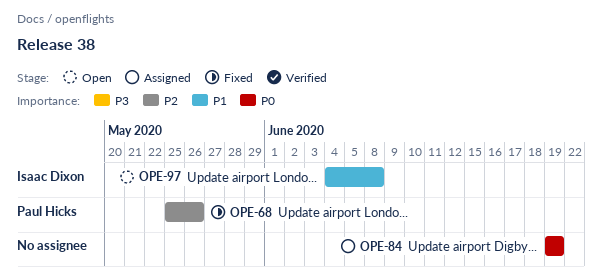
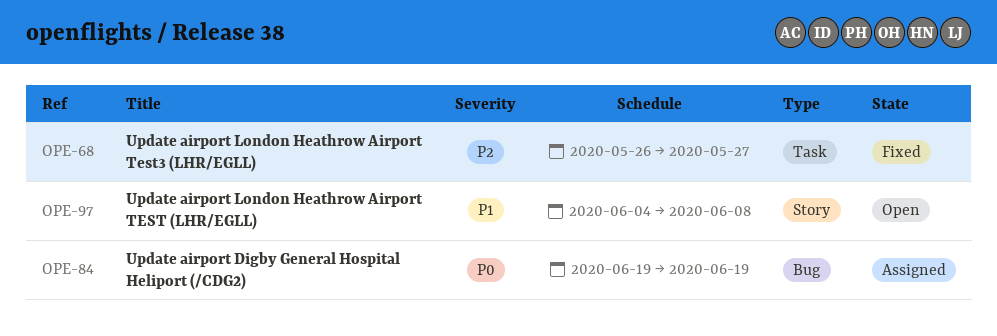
OPE-68, start: May 25 -> May 26
OPE-68, due: May 26 -> May 27

